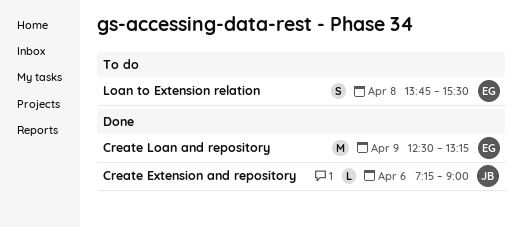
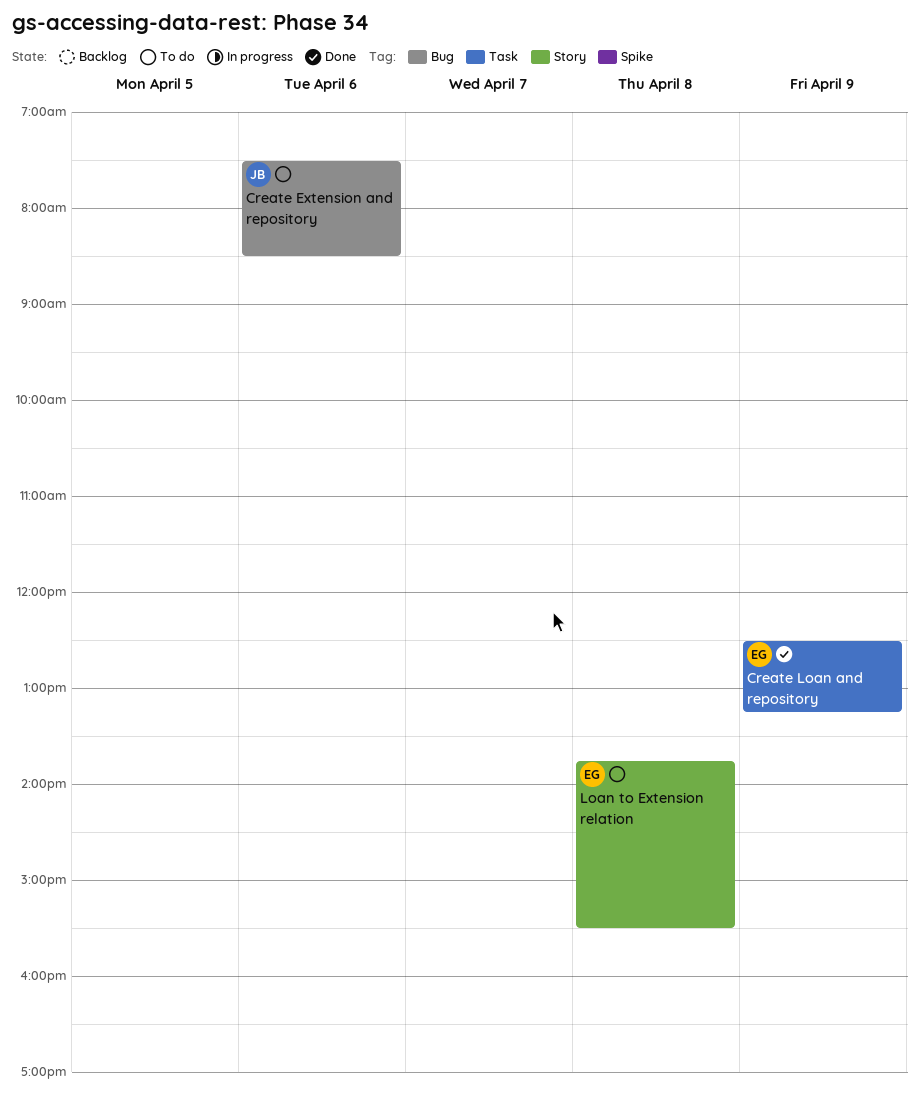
Create Extension and repository, status: Done -> To do
Create Extension and repository, begins: 07:15 -> 07:30
Create Extension and repository, ends: 09:00 -> 08:30

